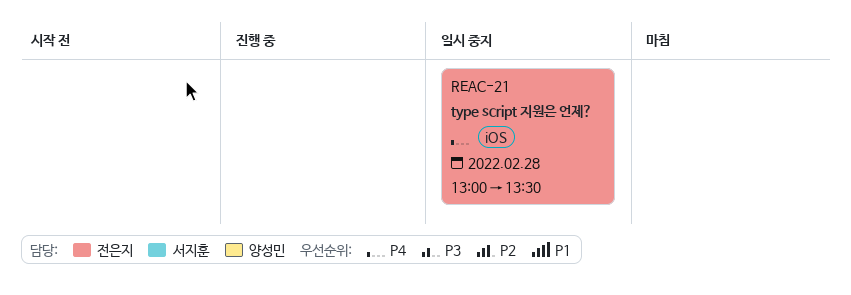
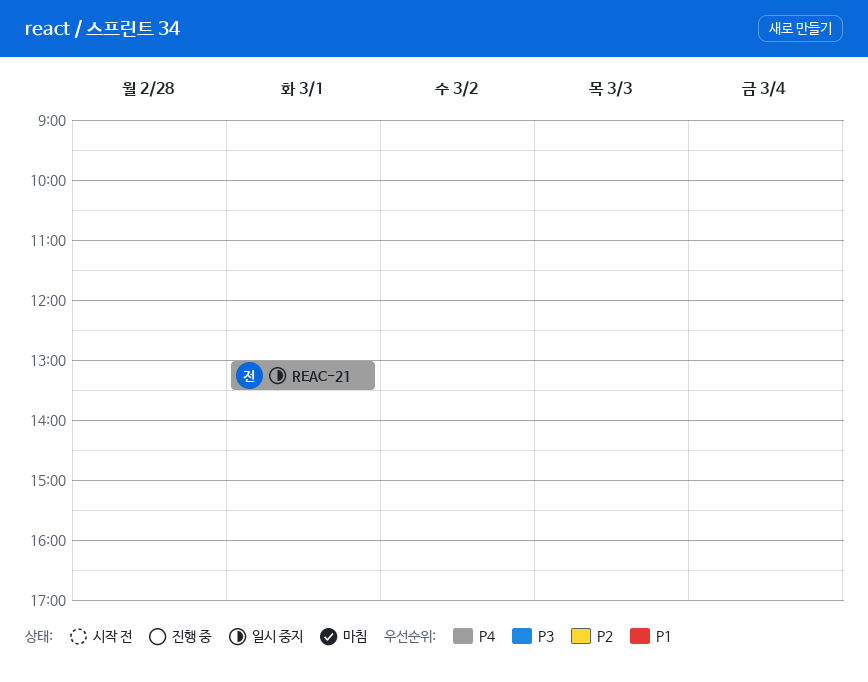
REAC-21, day: Feb 28 -> Mar 1

